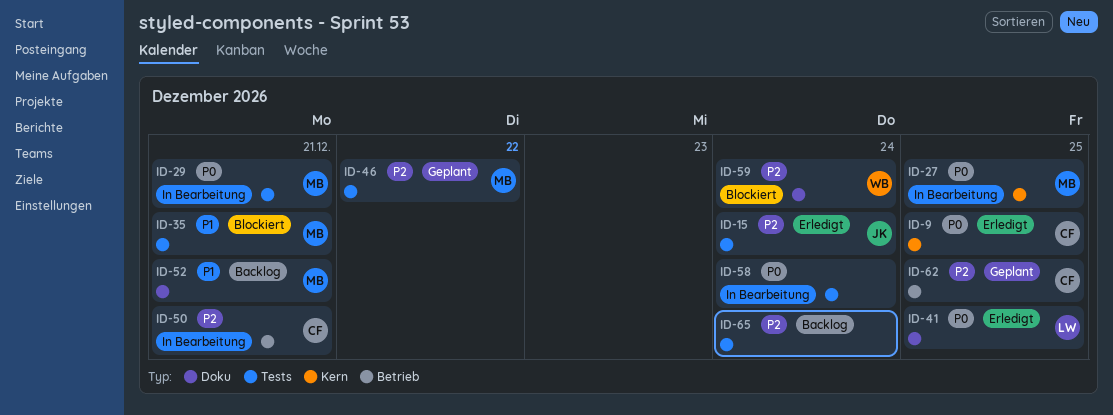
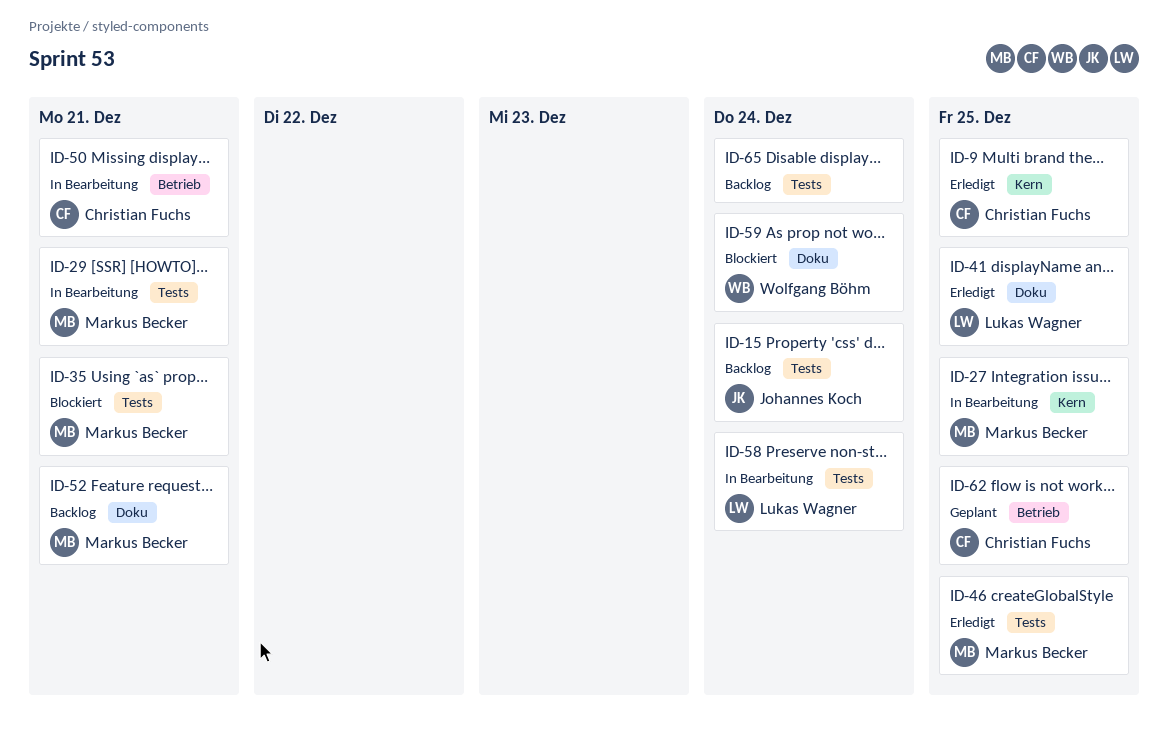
ID-15, status: Erledigt -> Backlog
ID-46, status: Geplant -> Erledigt
ID-46, due: Dec 22 -> Dec 25
ID-58, owner: none -> Lukas Wagner

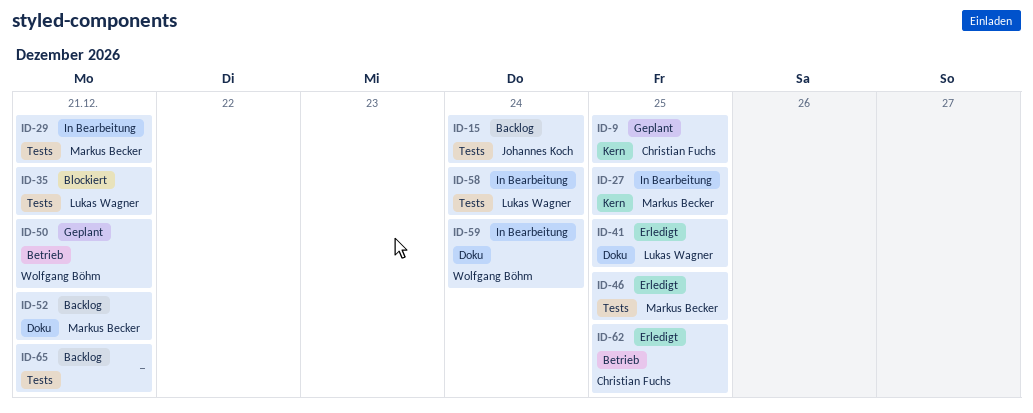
ID-9, status: Erledigt -> Geplant
ID-35, owner: Markus Becker -> Lukas Wagner
ID-50, status: In Bearbeitung -> Geplant
ID-50, owner: Christian Fuchs -> Wolfgang Böhm
ID-59, status: Blockiert -> In Bearbeitung
ID-62, status: Geplant -> Erledigt
ID-65, due: Dec 24 -> Dec 21

